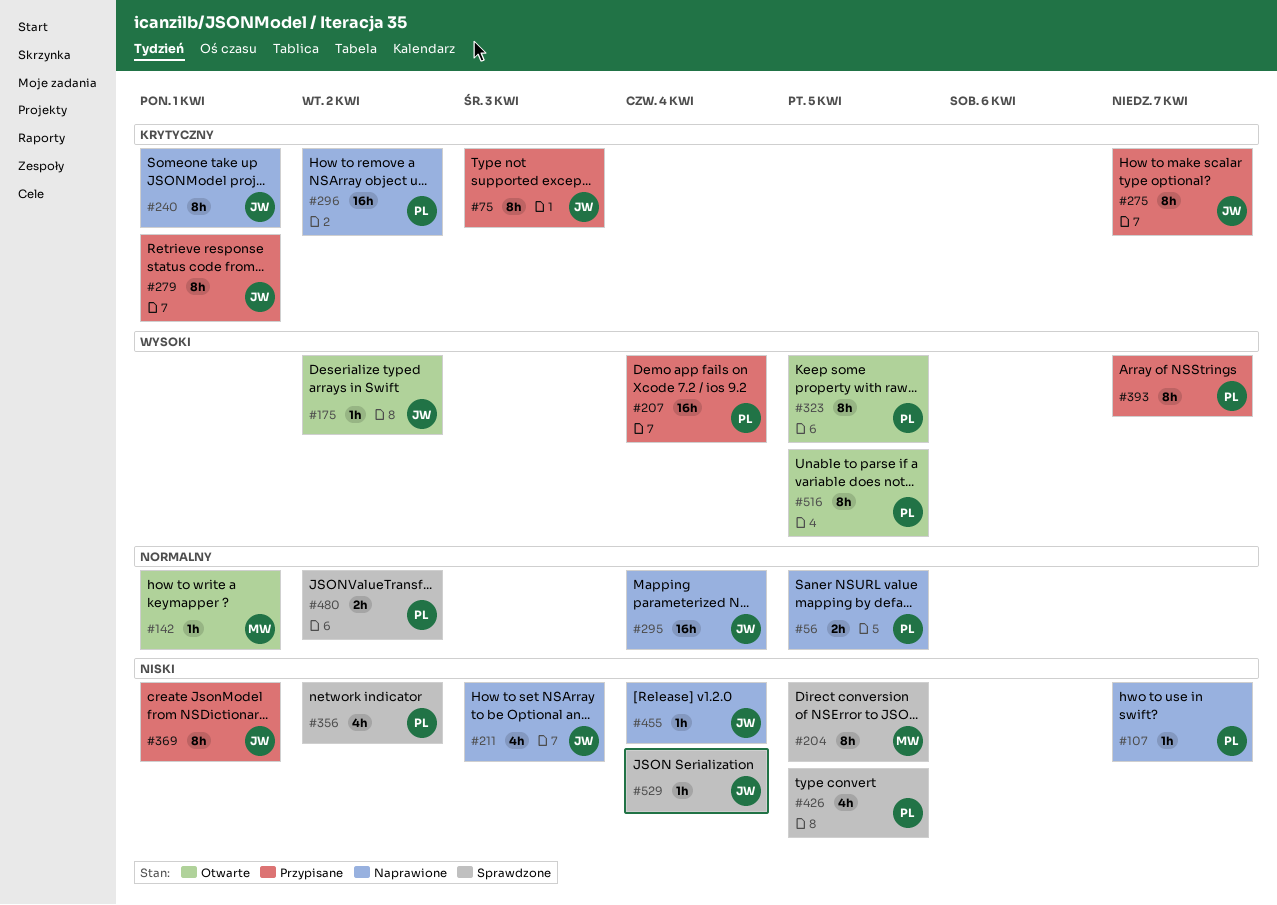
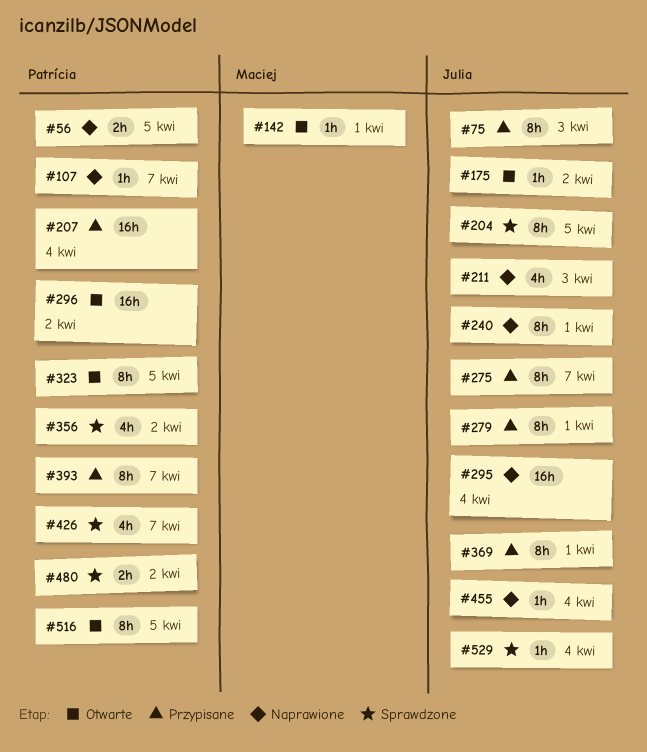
#204, owner: Maciej -> Julia
#296, status: Naprawione -> Otwarte
#426, due: Apr 5 -> Apr 7

